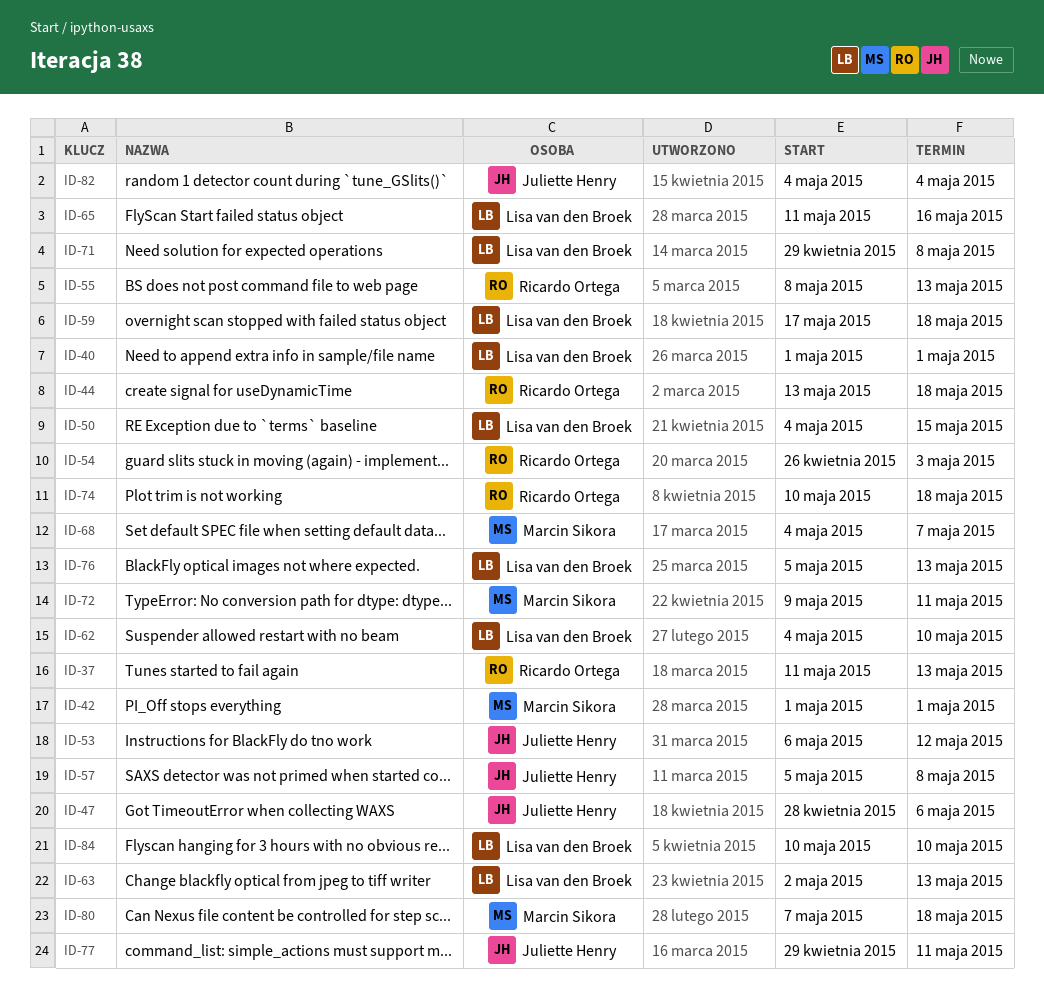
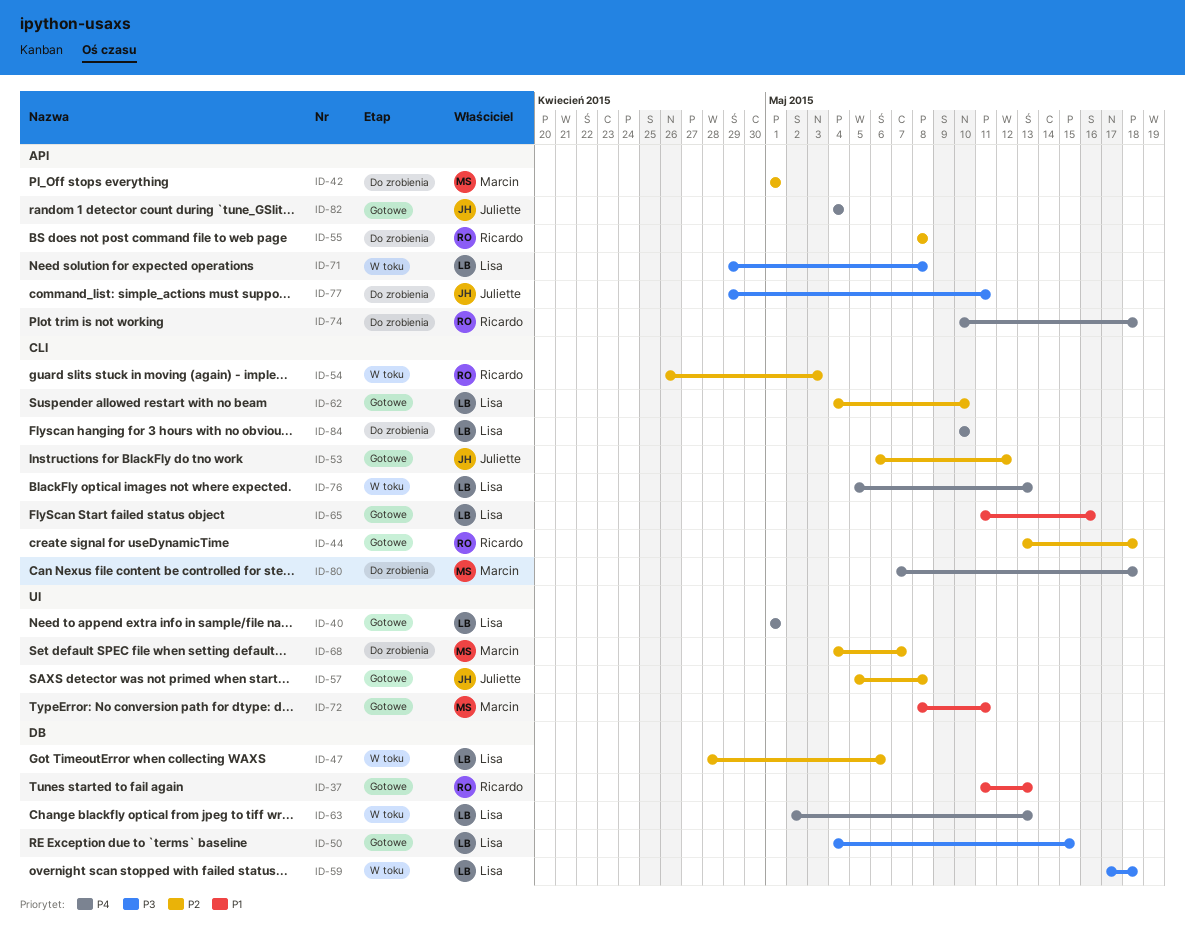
ID-47, owner: Juliette Henry -> Lisa van den Broek
ID-55, due: May 13 -> May 8
ID-72, start: May 9 -> May 8

